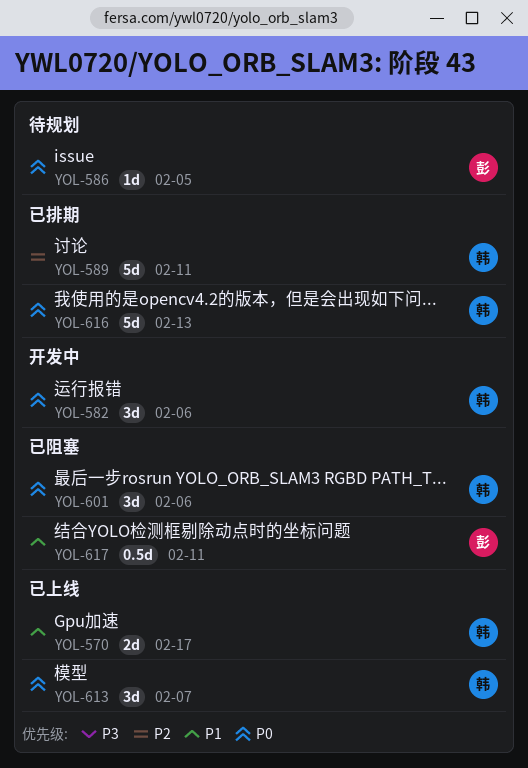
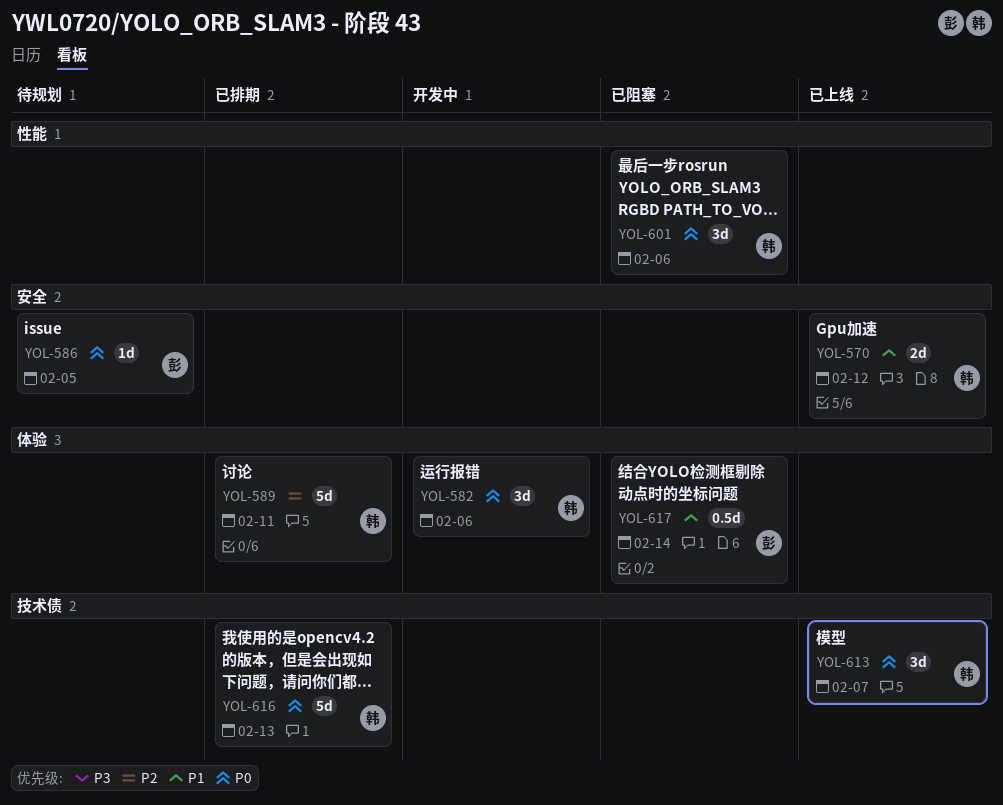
YOL-570, due: Feb 17 -> Feb 12
YOL-617, due: Feb 11 -> Feb 14

